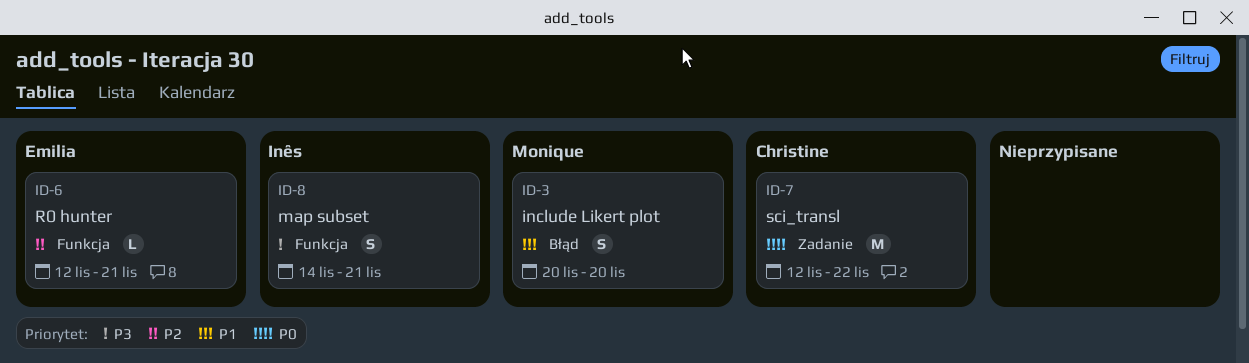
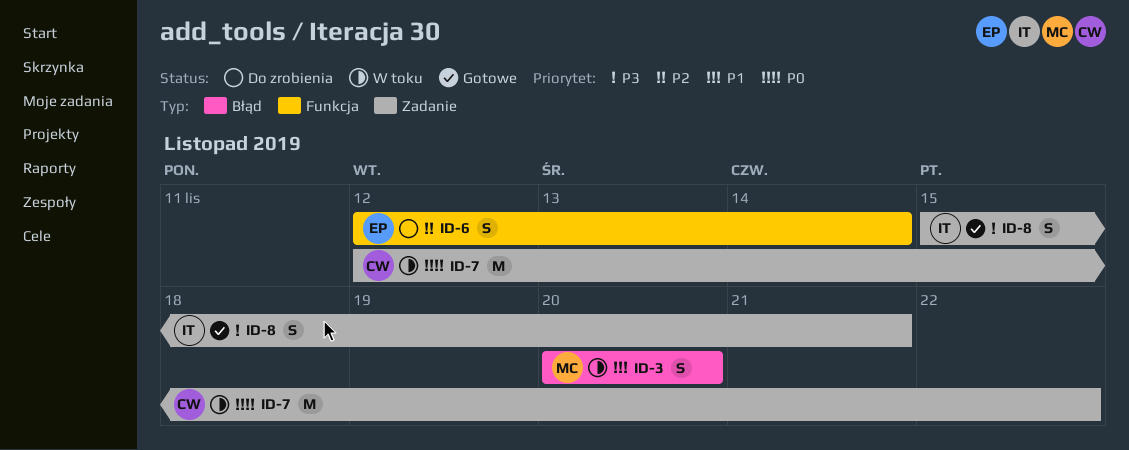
ID-6, estimate: L -> S
ID-6, due: Nov 21 -> Nov 14
ID-8, label: Funkcja -> Zadanie
ID-8, start: Nov 14 -> Nov 15

